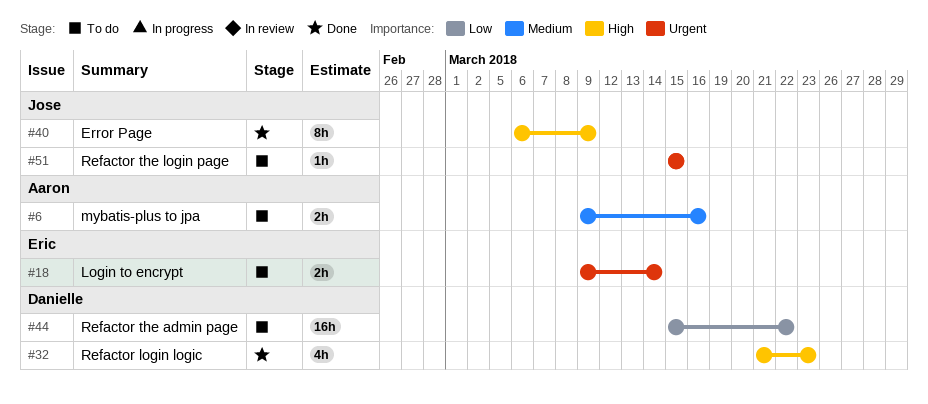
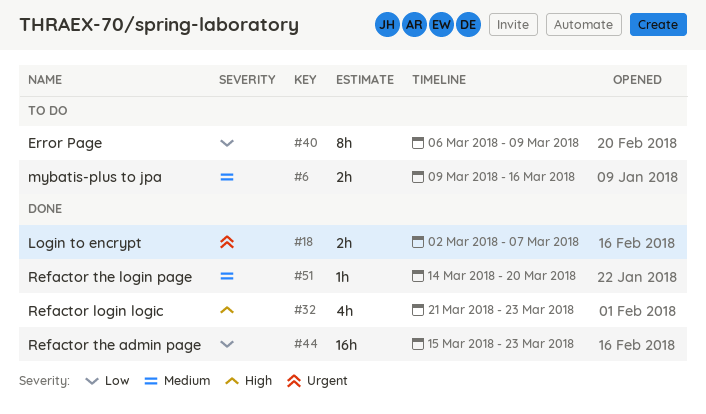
#18, status: To do -> Done
#18, start: Mar 9 -> Mar 2
#18, due: Mar 14 -> Mar 7
#40, status: Done -> To do
#40, priority: High -> Low
#44, status: To do -> Done
#44, due: Mar 22 -> Mar 23
#51, status: To do -> Done
#51, priority: Urgent -> Medium
#51, start: Mar 15 -> Mar 14
#51, due: Mar 15 -> Mar 20

